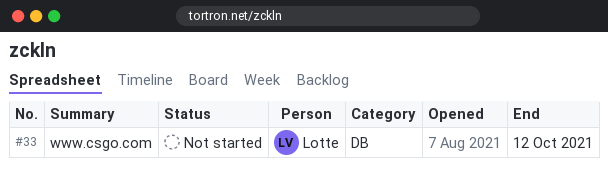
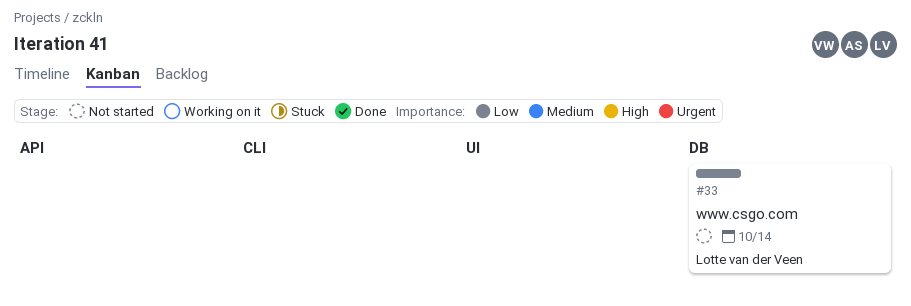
#33, due: Oct 12 -> Oct 14

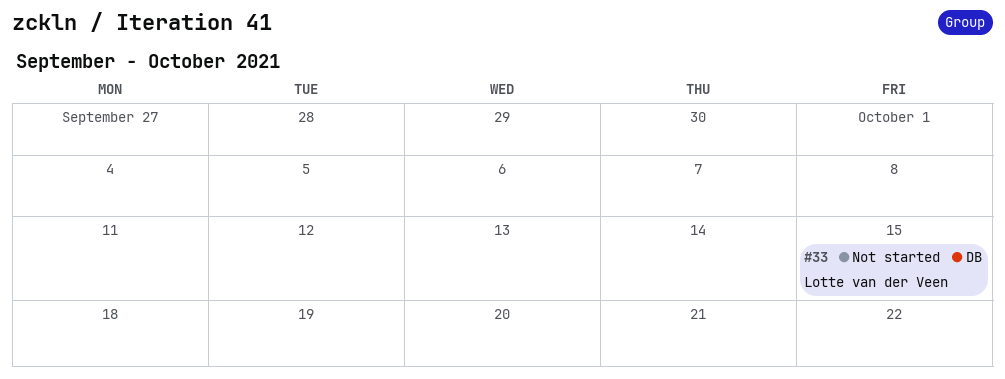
#33, due: Oct 14 -> Oct 15

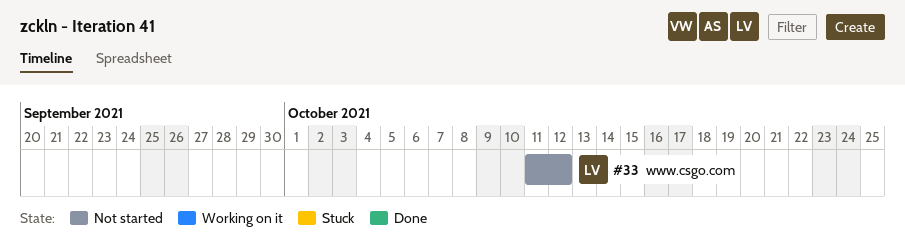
#33, due: Oct 15 -> Oct 12

